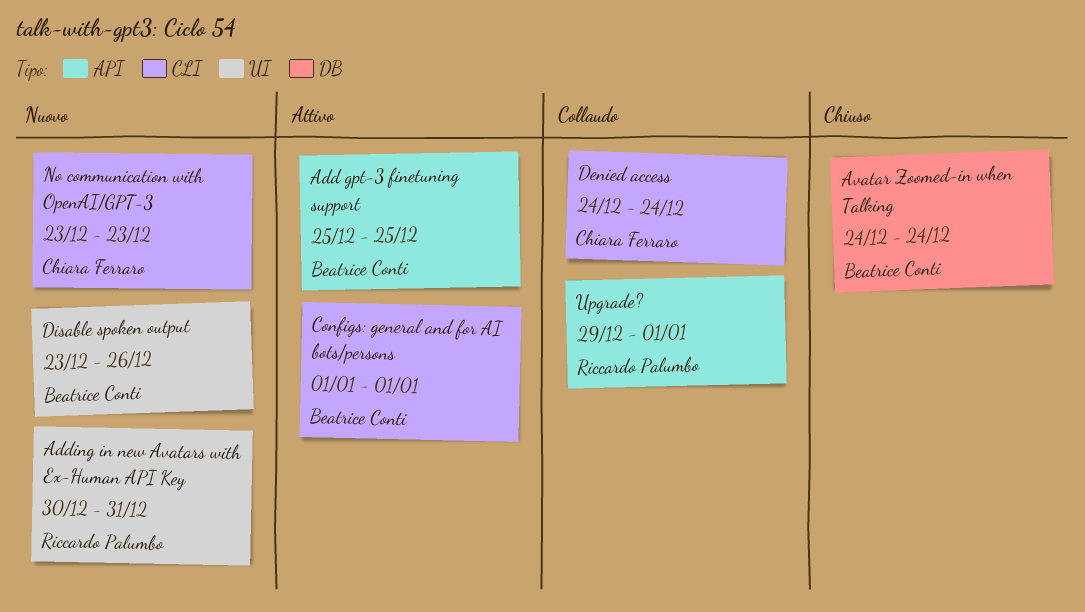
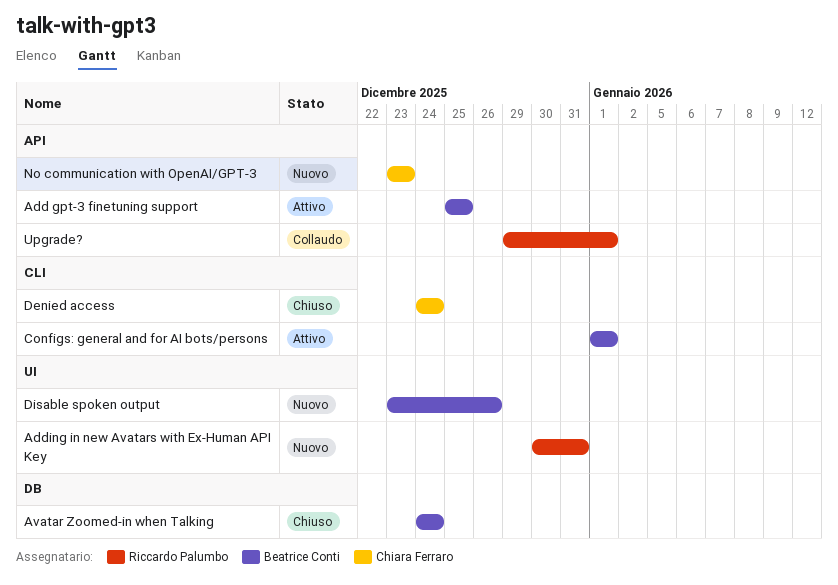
Denied access, status: Collaudo -> Chiuso
No communication with OpenAI/GPT-3, label: CLI -> API

